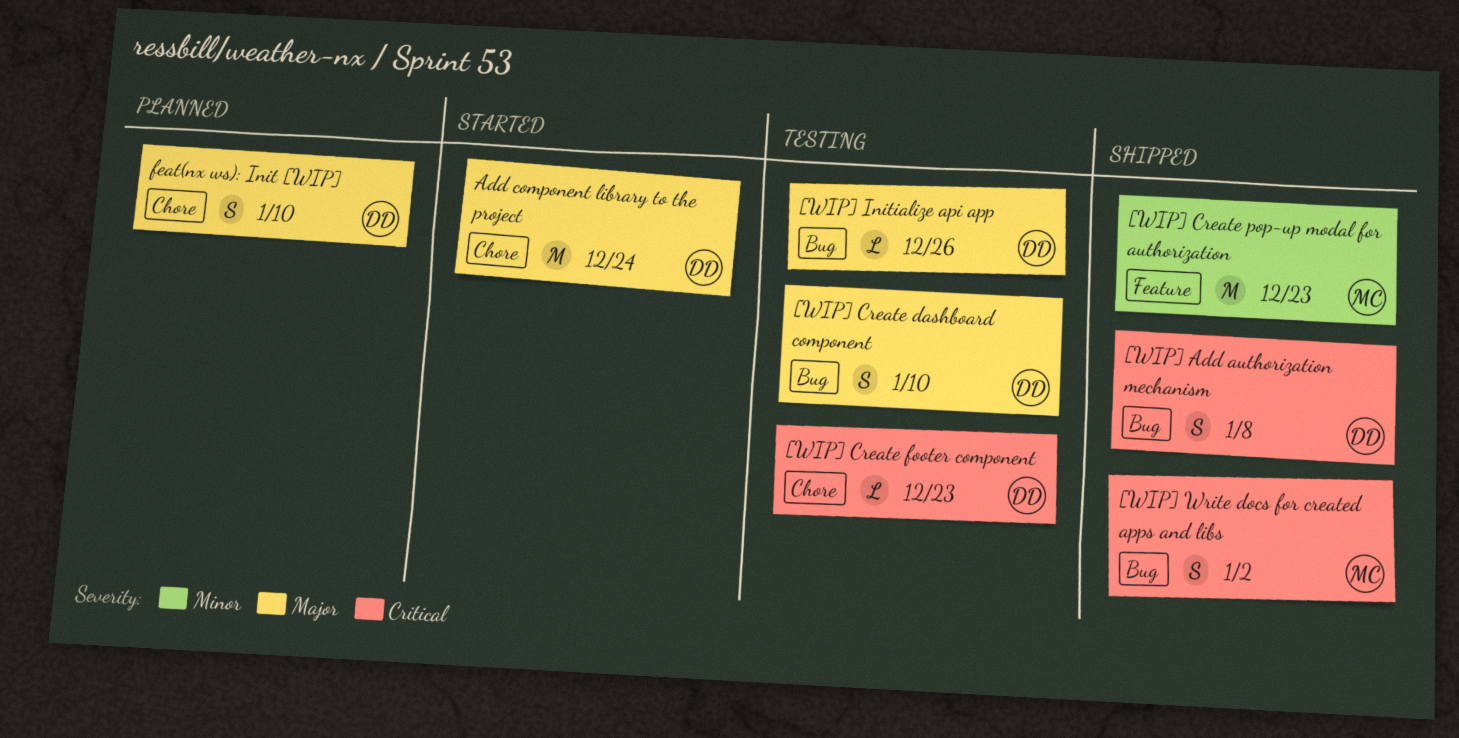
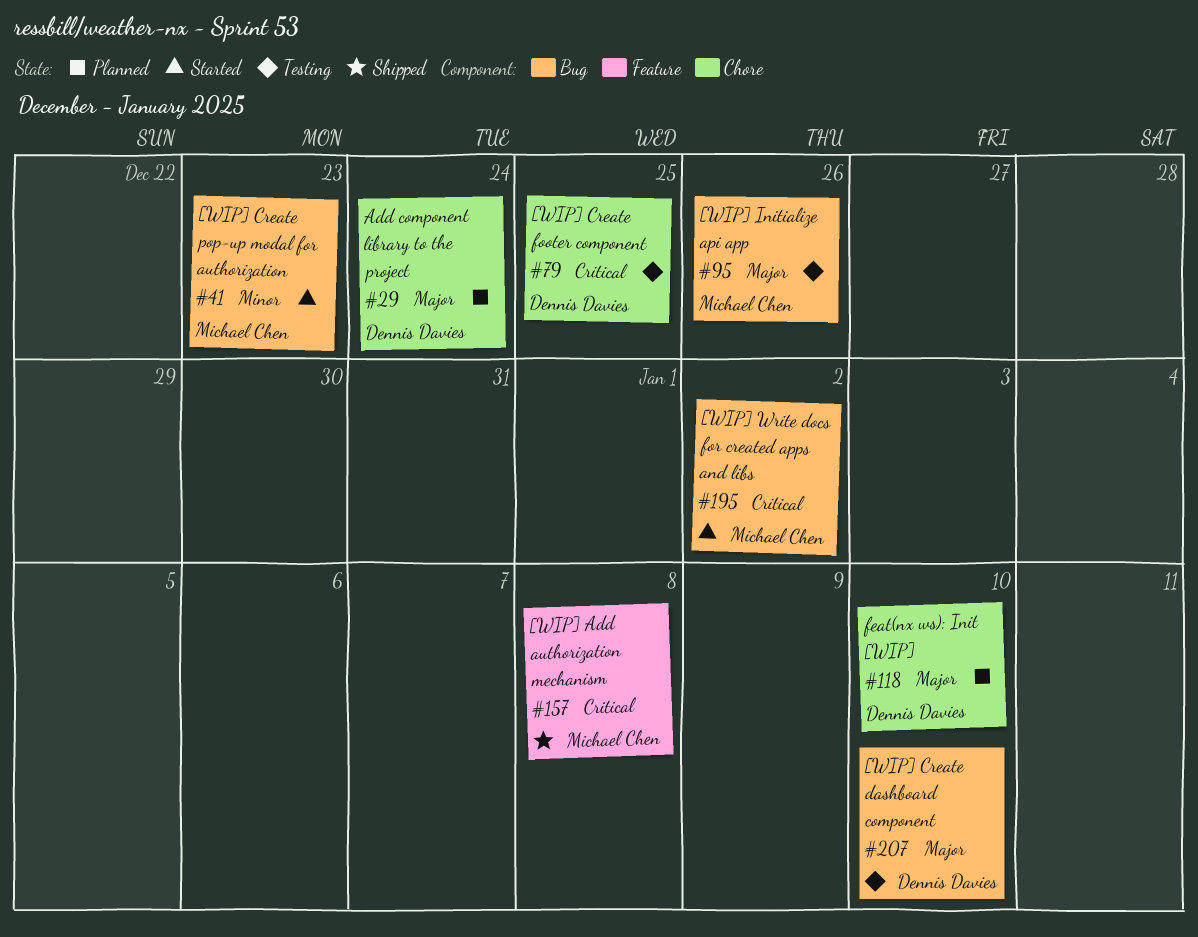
[WIP] Add authorization mechanism, owner: Dennis Davies -> Michael Chen
[WIP] Add authorization mechanism, label: Bug -> Feature
[WIP] Create footer component, due: Dec 23 -> Dec 25
[WIP] Create pop-up modal for authorization, status: Shipped -> Started
[WIP] Create pop-up modal for authorization, label: Feature -> Bug
[WIP] Initialize api app, owner: Dennis Davies -> Michael Chen
[WIP] Write docs for created apps and libs, status: Shipped -> Started
Add component library to the project, status: Started -> Planned

